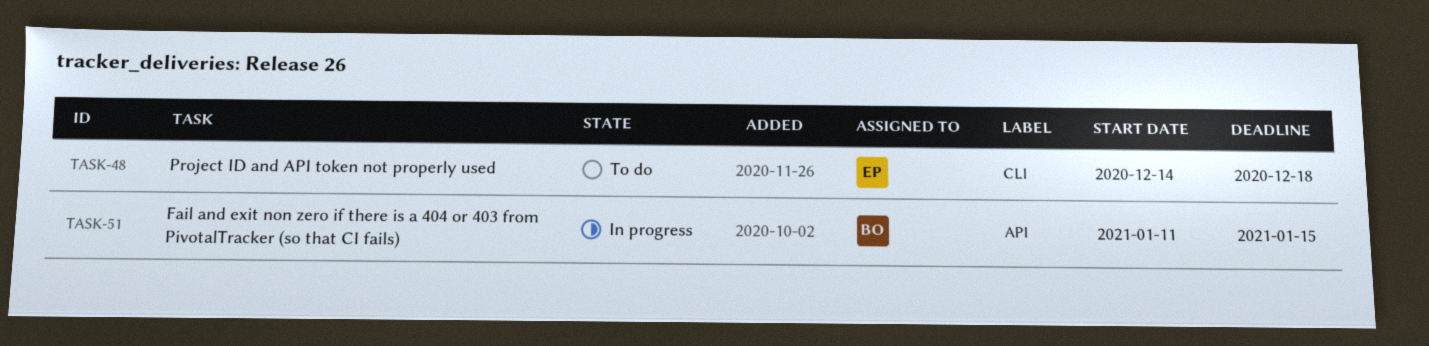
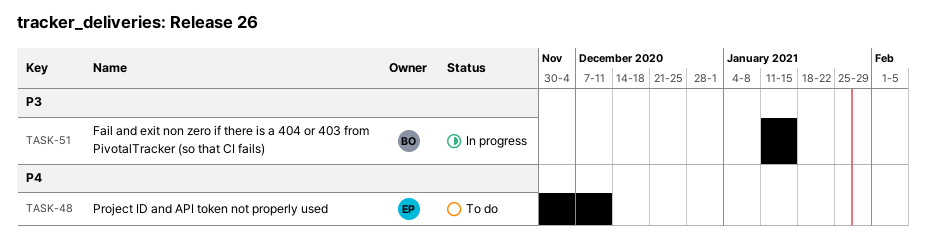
TASK-48, start: Dec 14 -> Nov 30
TASK-48, due: Dec 18 -> Dec 11

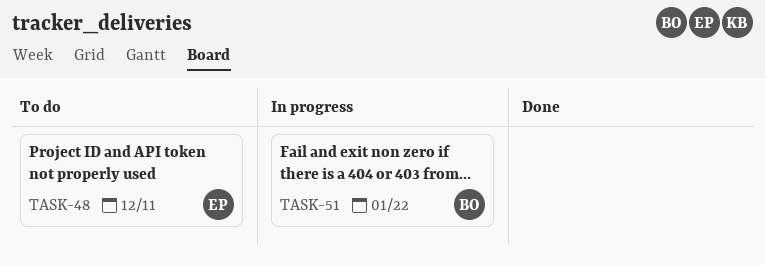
TASK-51, due: Jan 15 -> Jan 22

